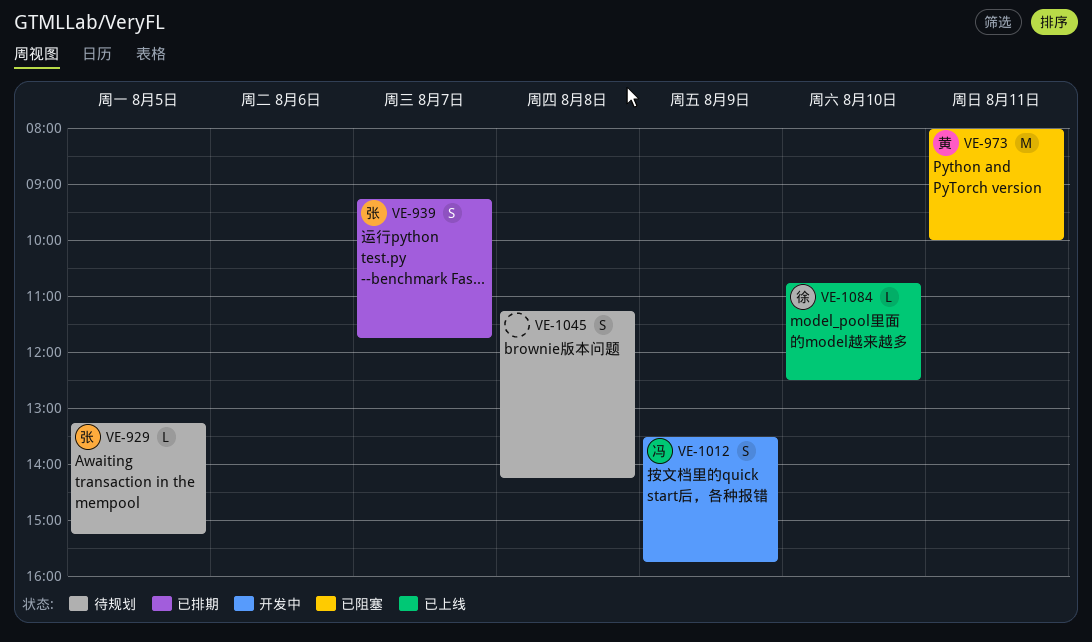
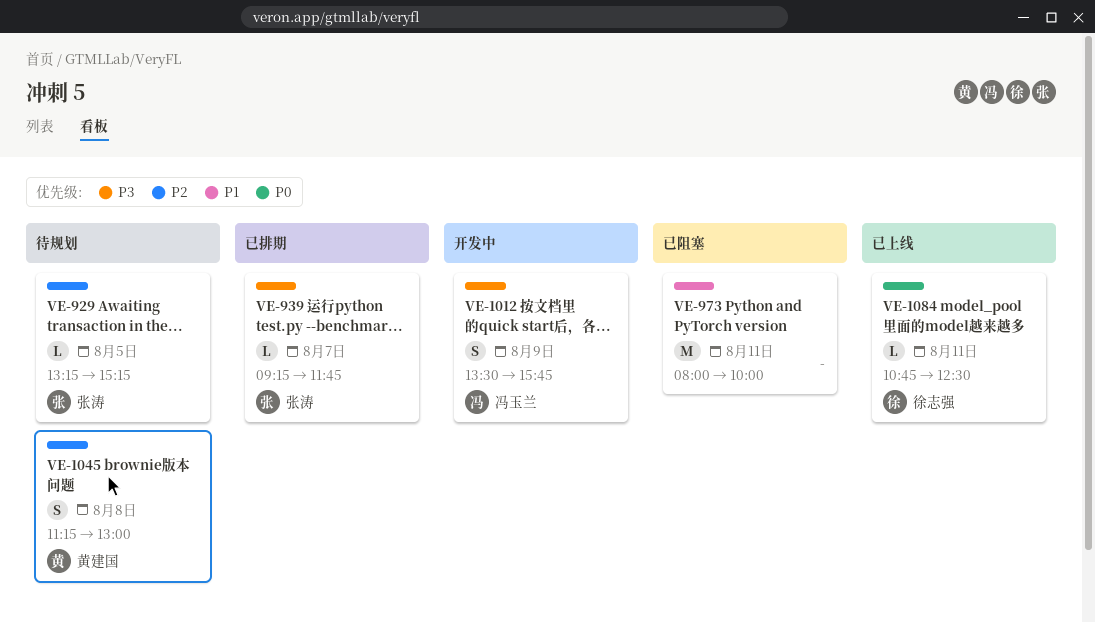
VE-939, estimate: S -> L
VE-973, owner: 黄建国 -> none
VE-1045, owner: none -> 黄建国
VE-1045, ends: 14:15 -> 13:00
VE-1084, day: Aug 10 -> Aug 11

